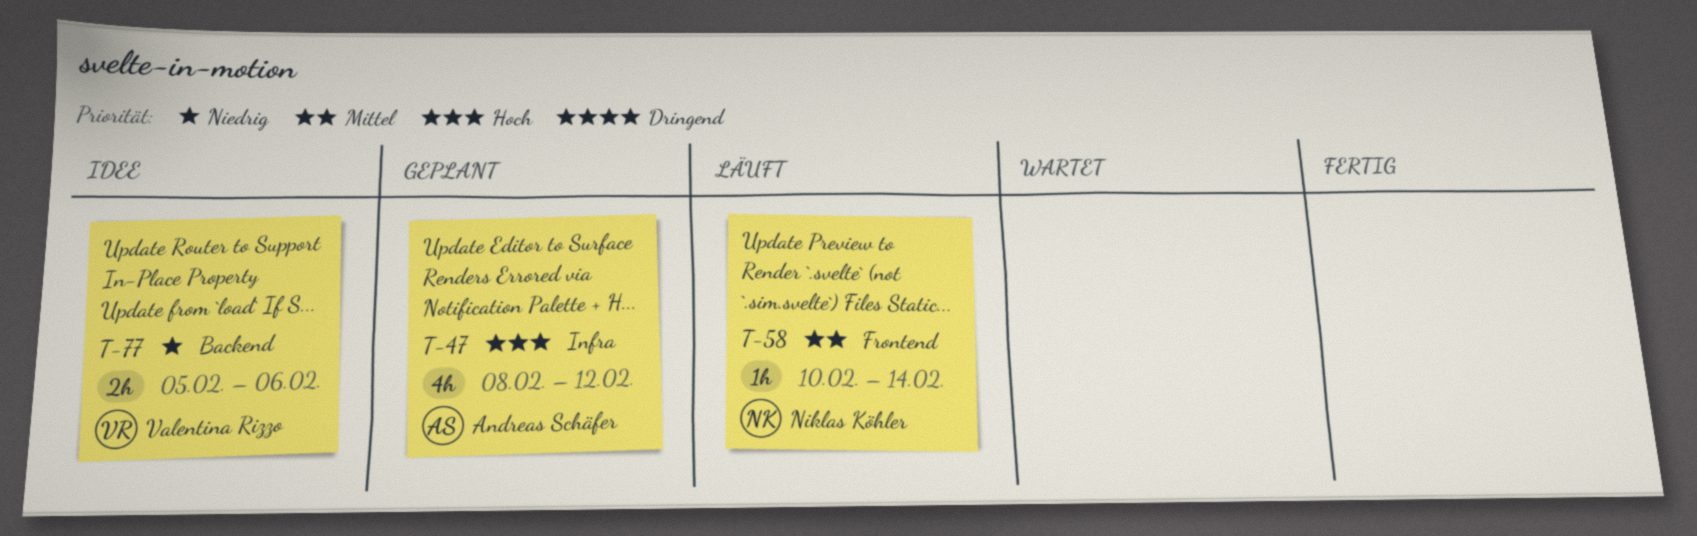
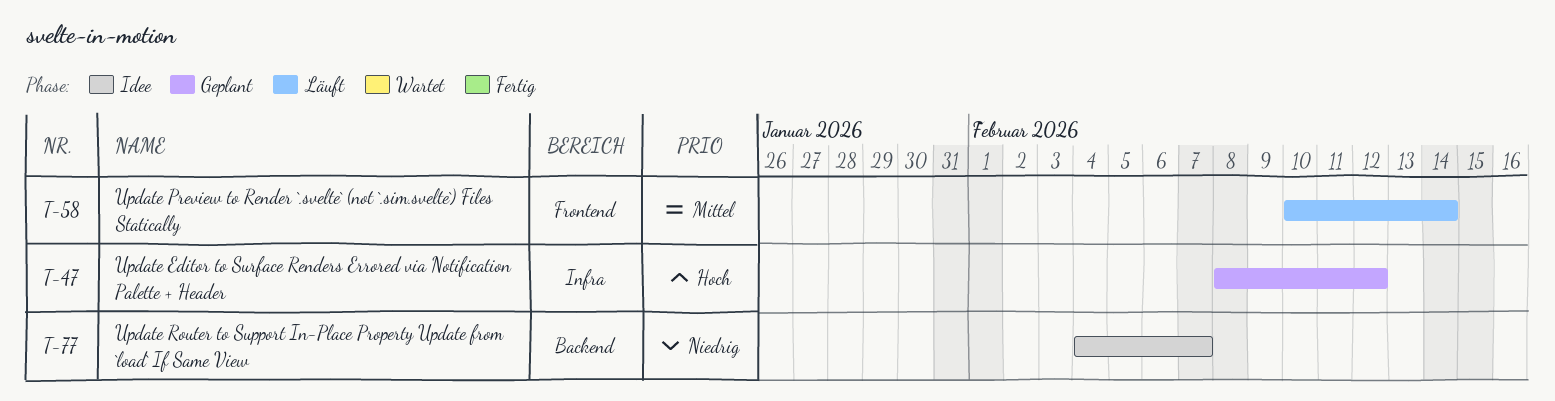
T-77, start: Feb 5 -> Feb 4
T-77, due: Feb 6 -> Feb 7

